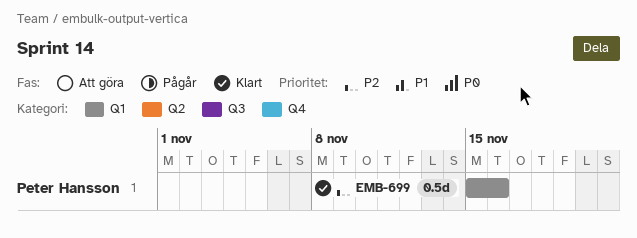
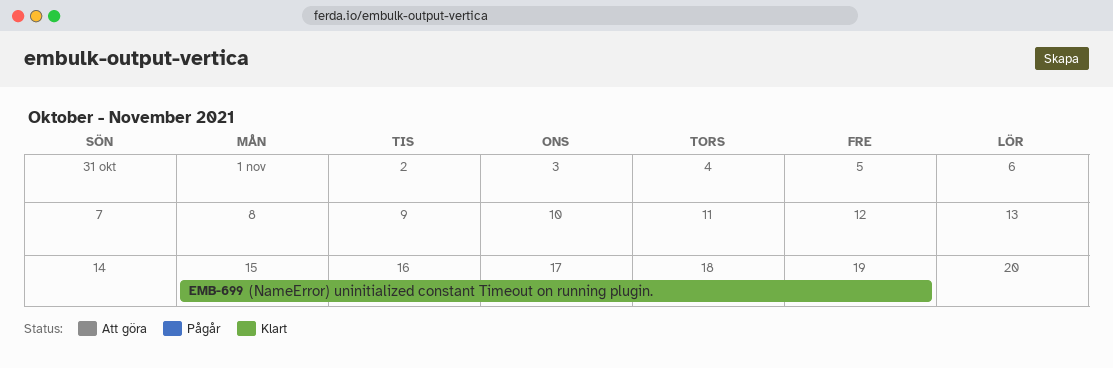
EMB-699, due: Nov 16 -> Nov 19

